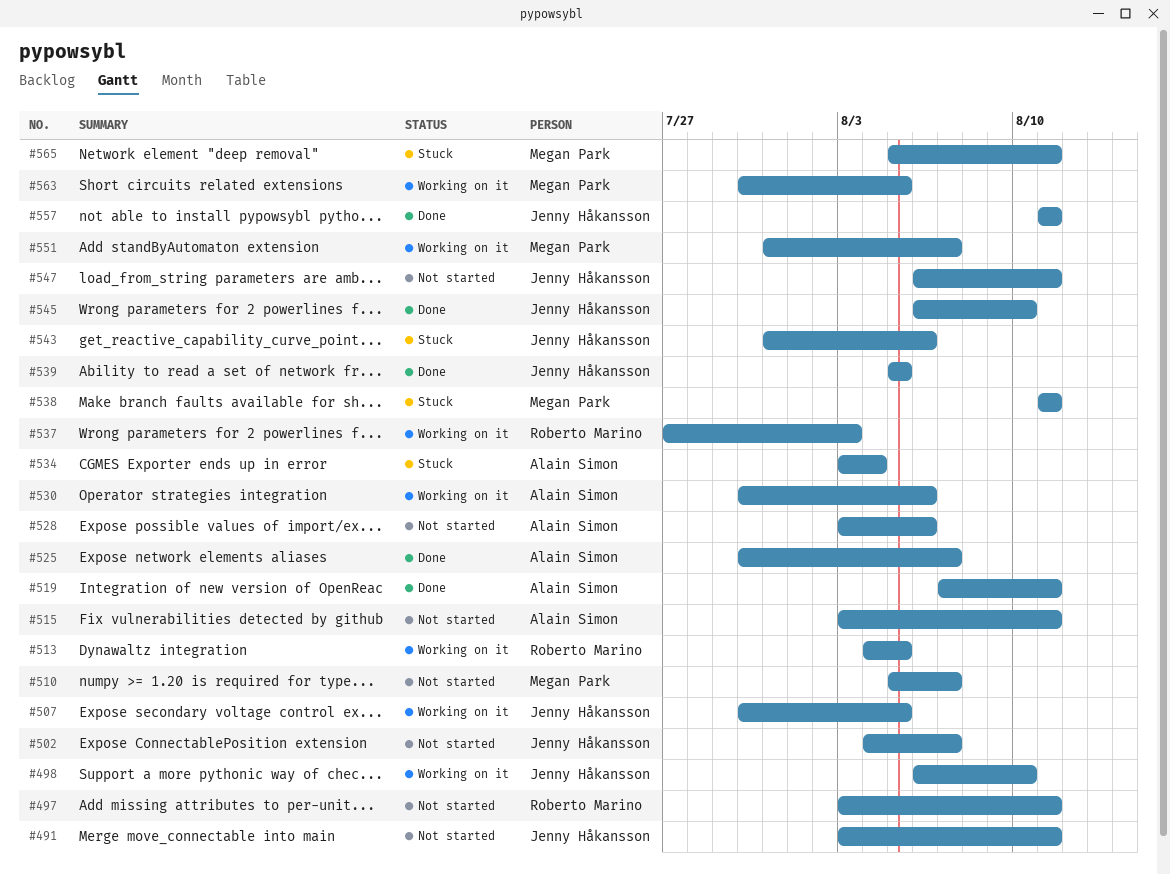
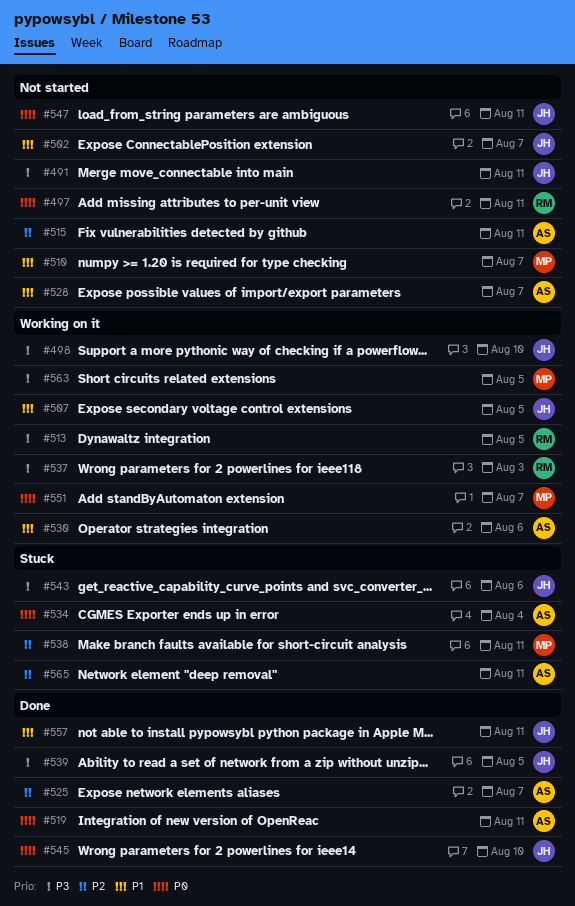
#528, due: Aug 6 -> Aug 7
#565, owner: Megan Park -> Alain Simon

